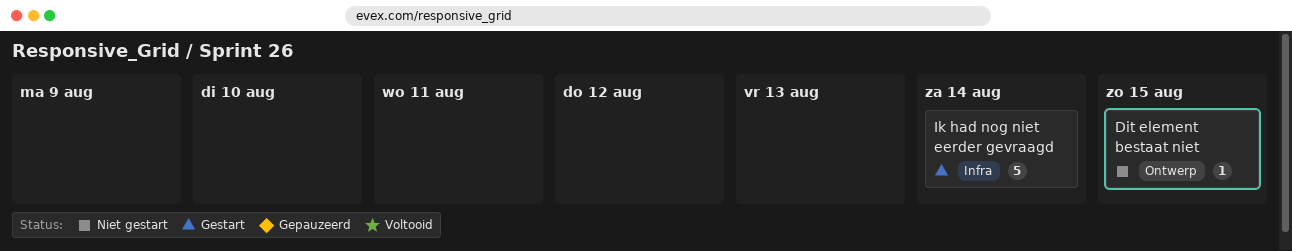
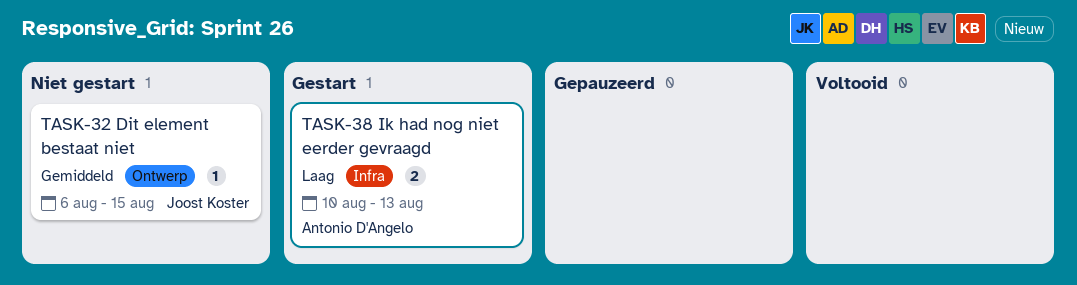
Ik had nog niet eerder gevraagd, estimate: 5 -> 2
Ik had nog niet eerder gevraagd, due: Aug 14 -> Aug 13

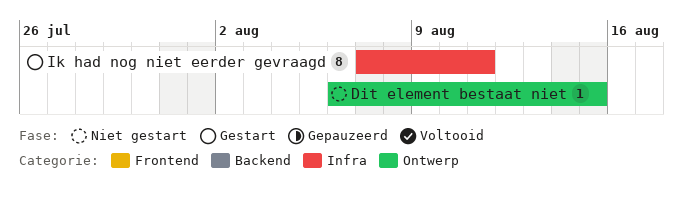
Ik had nog niet eerder gevraagd, estimate: 2 -> 8
Ik had nog niet eerder gevraagd, start: Aug 10 -> Aug 7
Ik had nog niet eerder gevraagd, due: Aug 13 -> Aug 11

